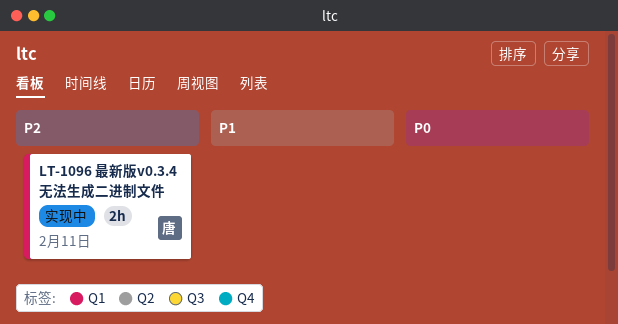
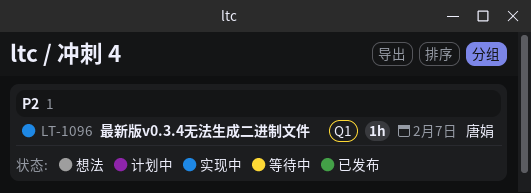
LT-1096, estimate: 2h -> 1h
LT-1096, due: Feb 11 -> Feb 7

